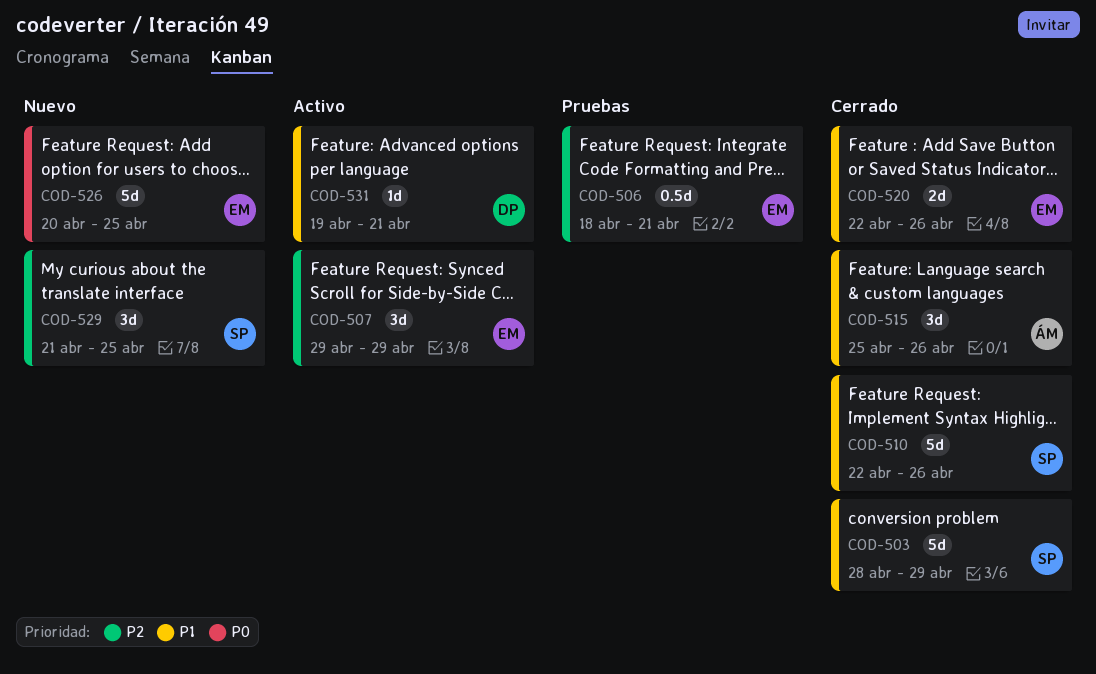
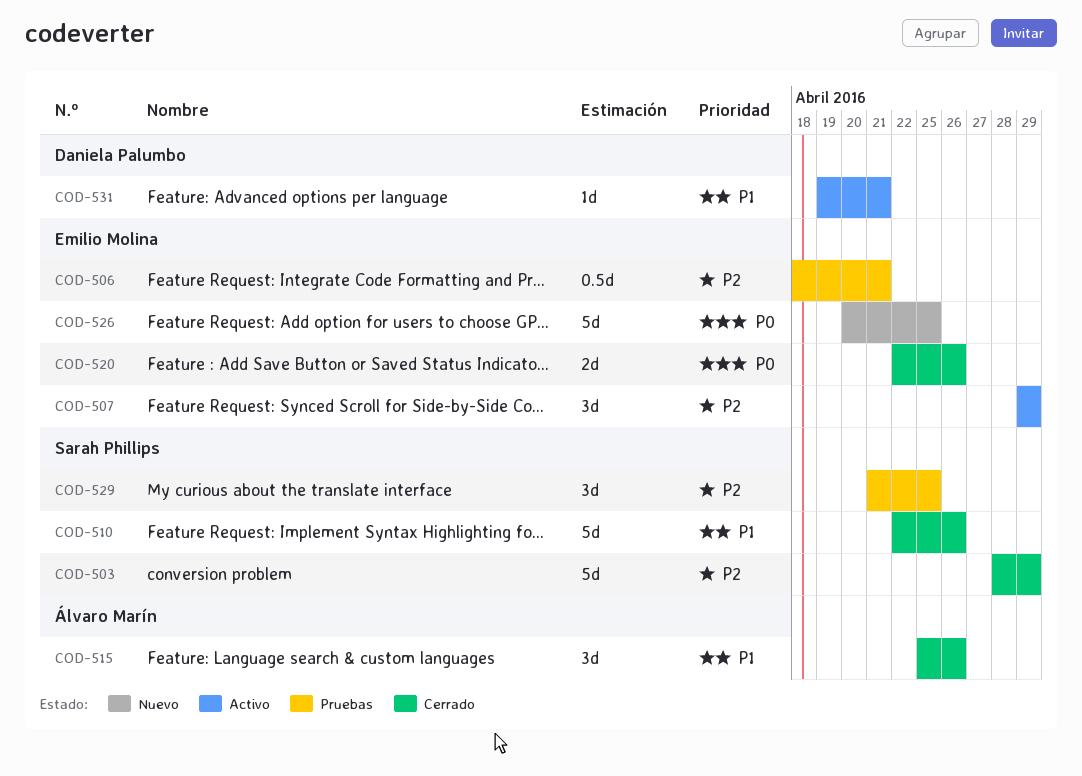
COD-503, priority: P1 -> P2
COD-520, priority: P1 -> P0
COD-529, status: Nuevo -> Pruebas

